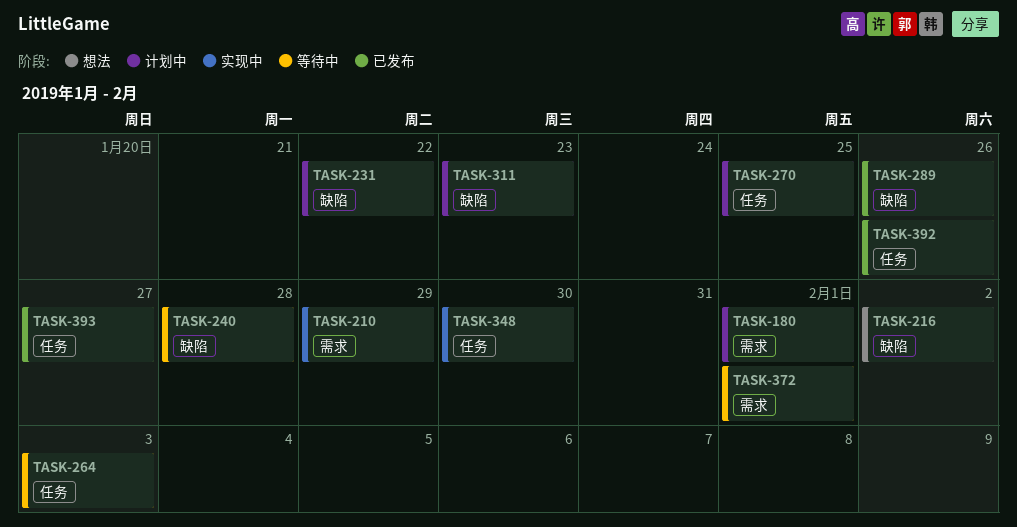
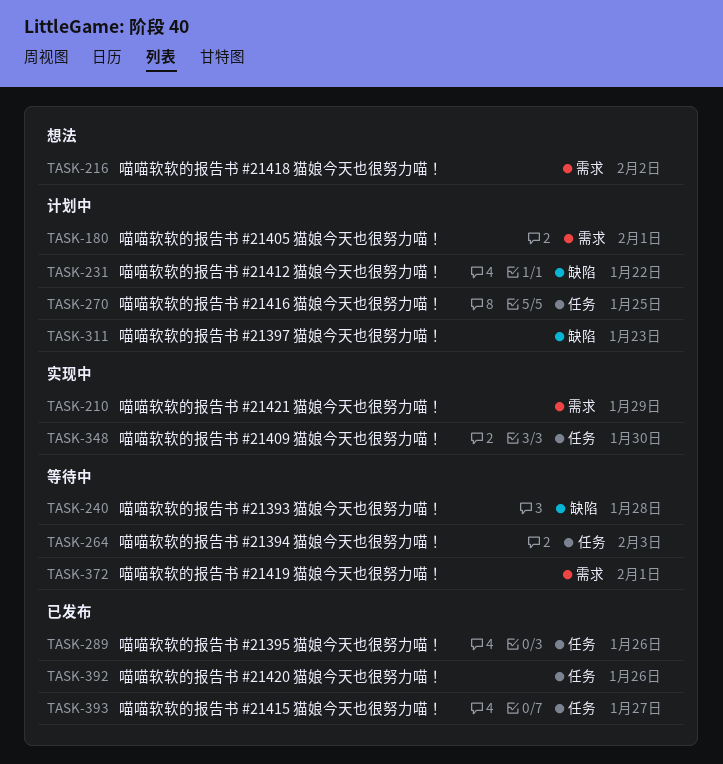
TASK-216, label: 缺陷 -> 需求
TASK-289, label: 缺陷 -> 任务

